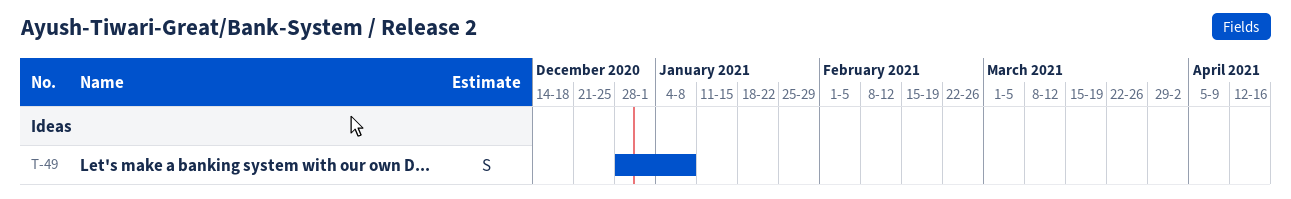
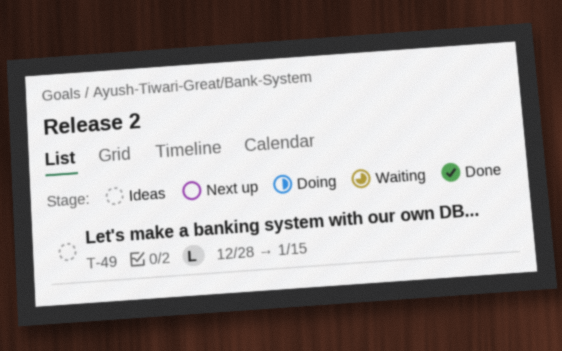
T-49, estimate: S -> L
T-49, due: Jan 8 -> Jan 15

